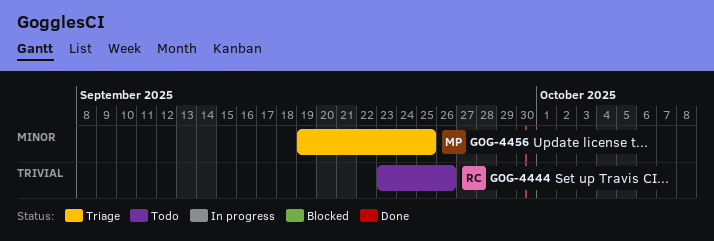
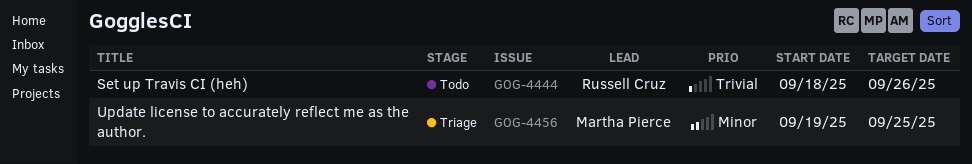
GOG-4444, start: Sep 23 -> Sep 18

